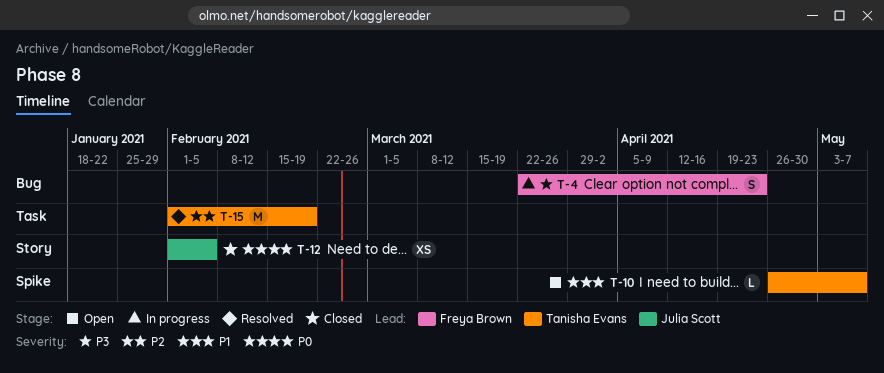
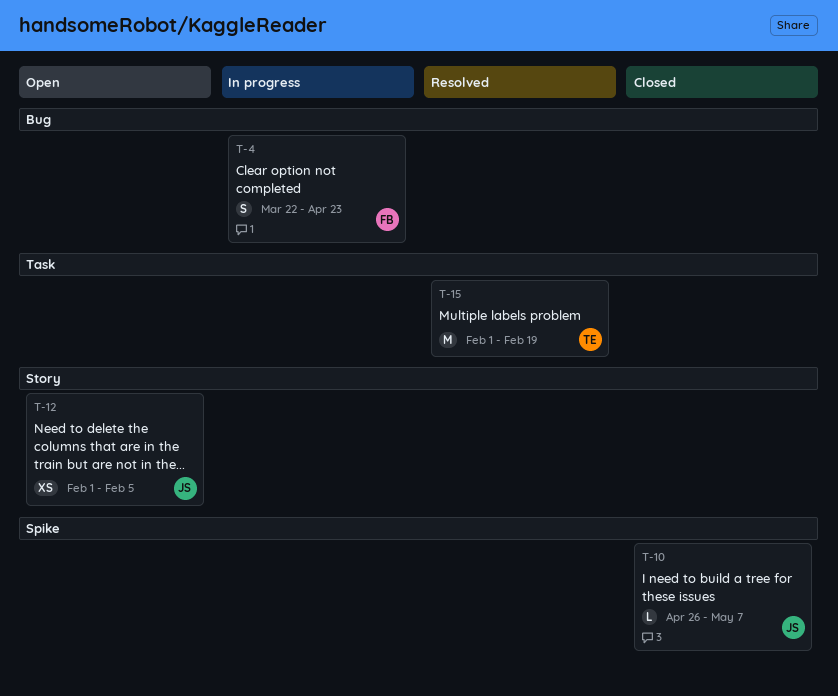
T-10, status: Open -> Closed
T-10, owner: Tanisha Evans -> Julia Scott
T-12, status: Closed -> Open

